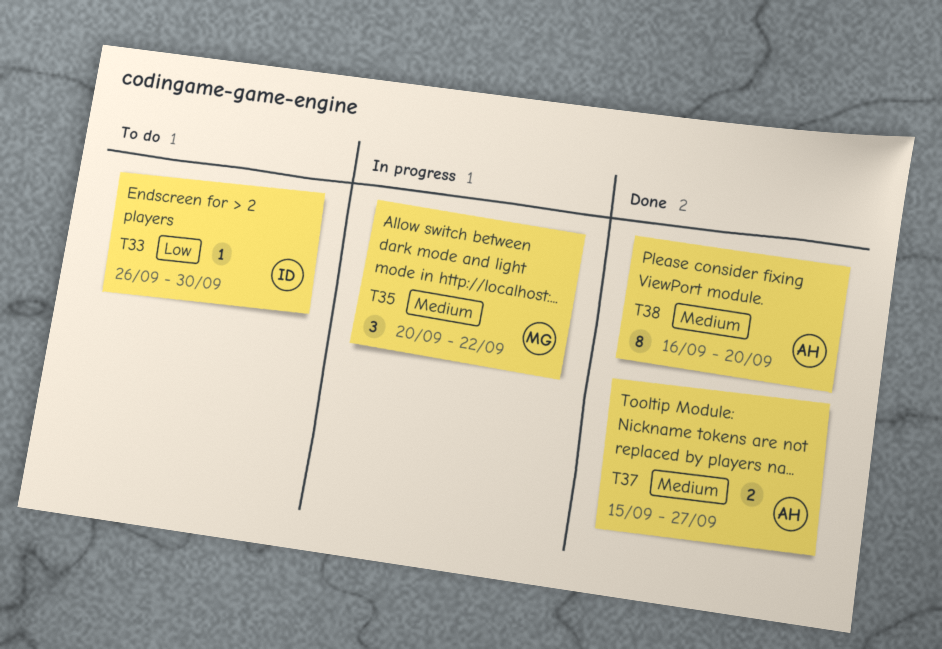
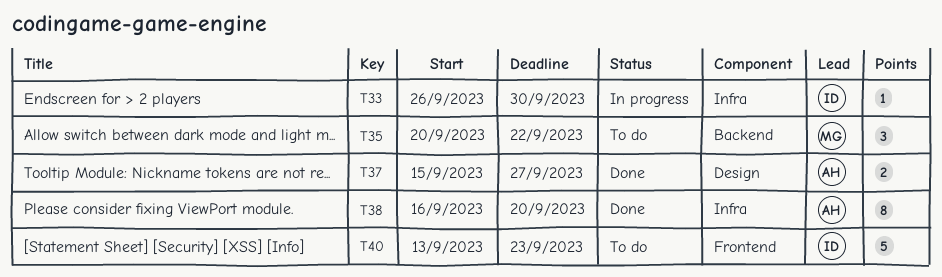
T33, status: To do -> In progress
T35, status: In progress -> To do
T40: none -> present

